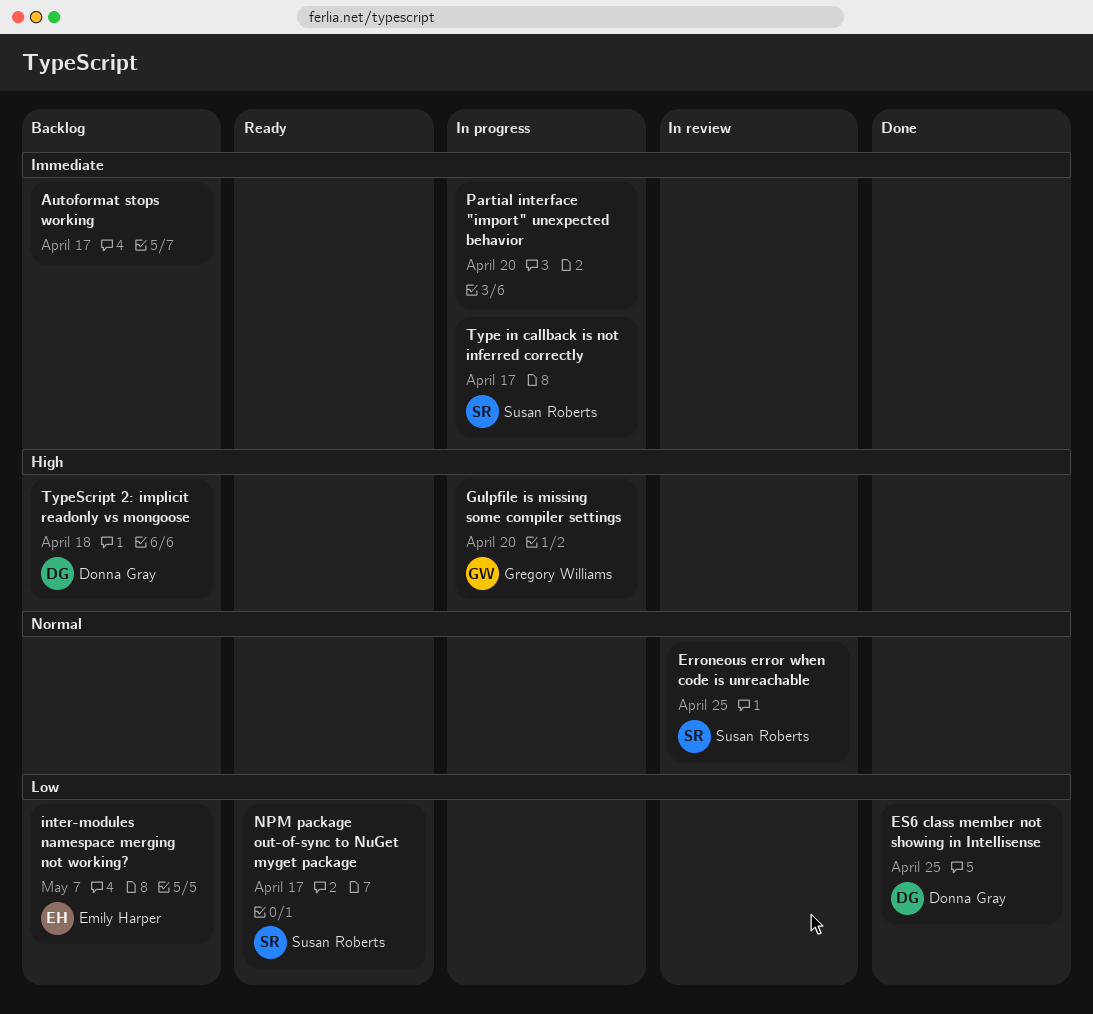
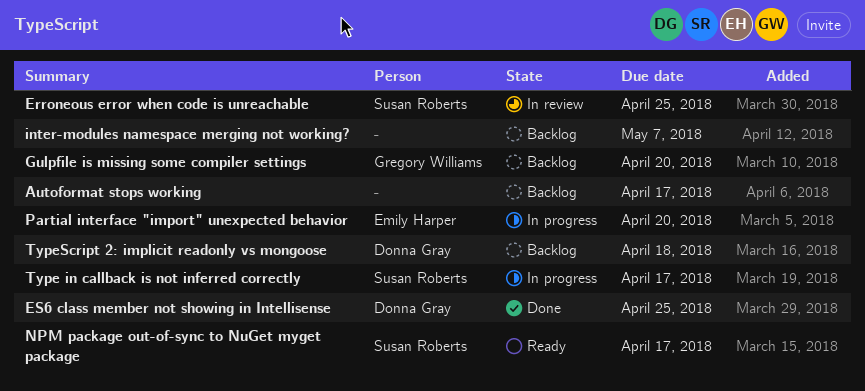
Gulpfile is missing some compiler settings, status: In progress -> Backlog
inter-modules namespace merging not working?, owner: Emily Harper -> none
Partial interface "import" unexpected behavior, owner: none -> Emily Harper

